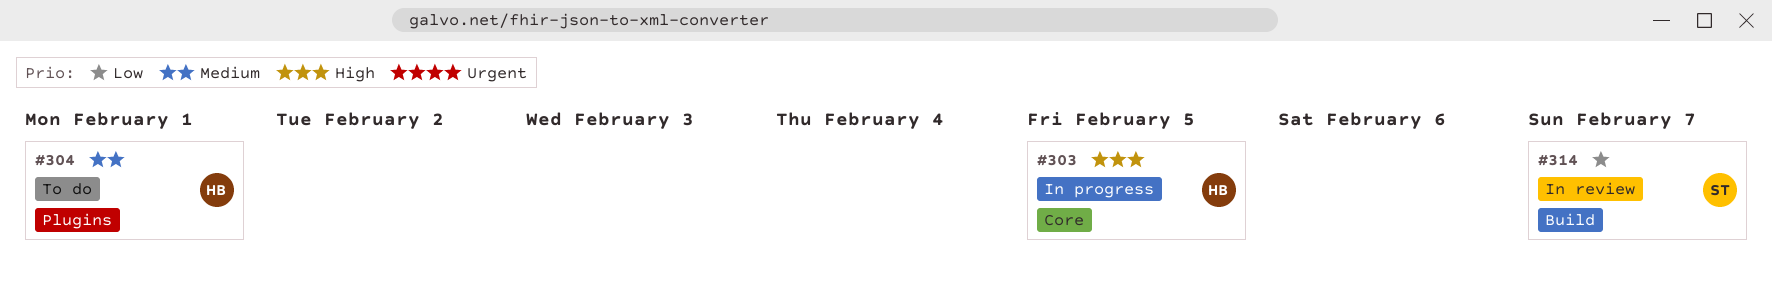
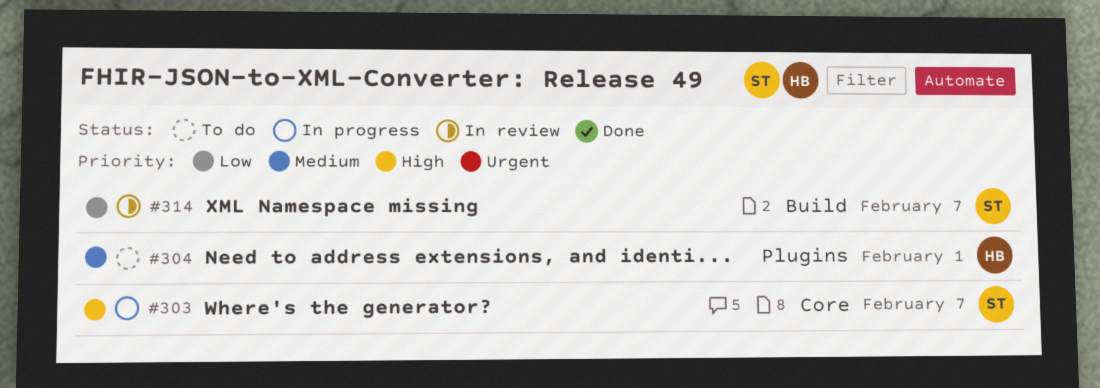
#303, owner: HB -> ST
#303, due: Feb 5 -> Feb 7

